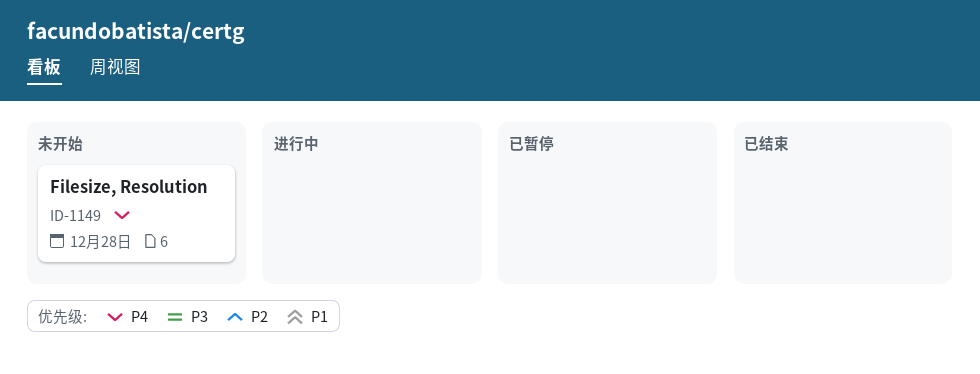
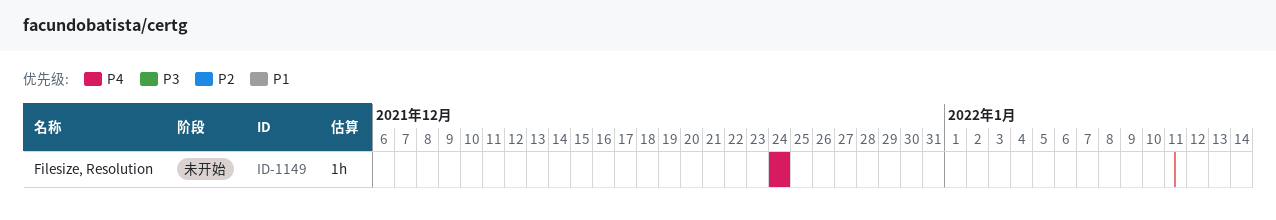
ID-1149, due: Dec 28 -> Dec 24

